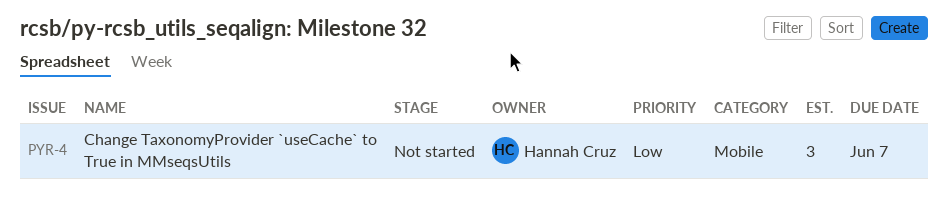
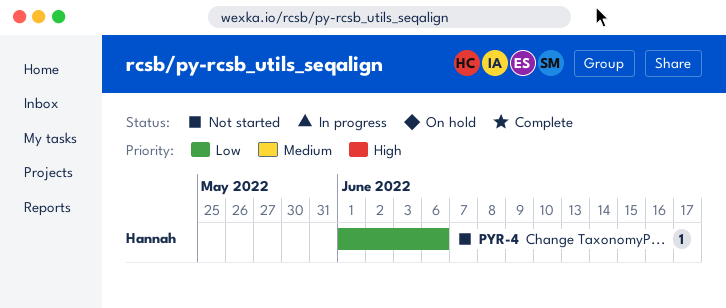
PYR-4, estimate: 3 -> 1
PYR-4, due: Jun 7 -> Jun 6

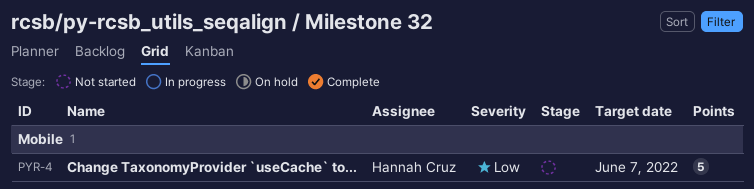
PYR-4, estimate: 1 -> 5
PYR-4, due: Jun 6 -> Jun 7

